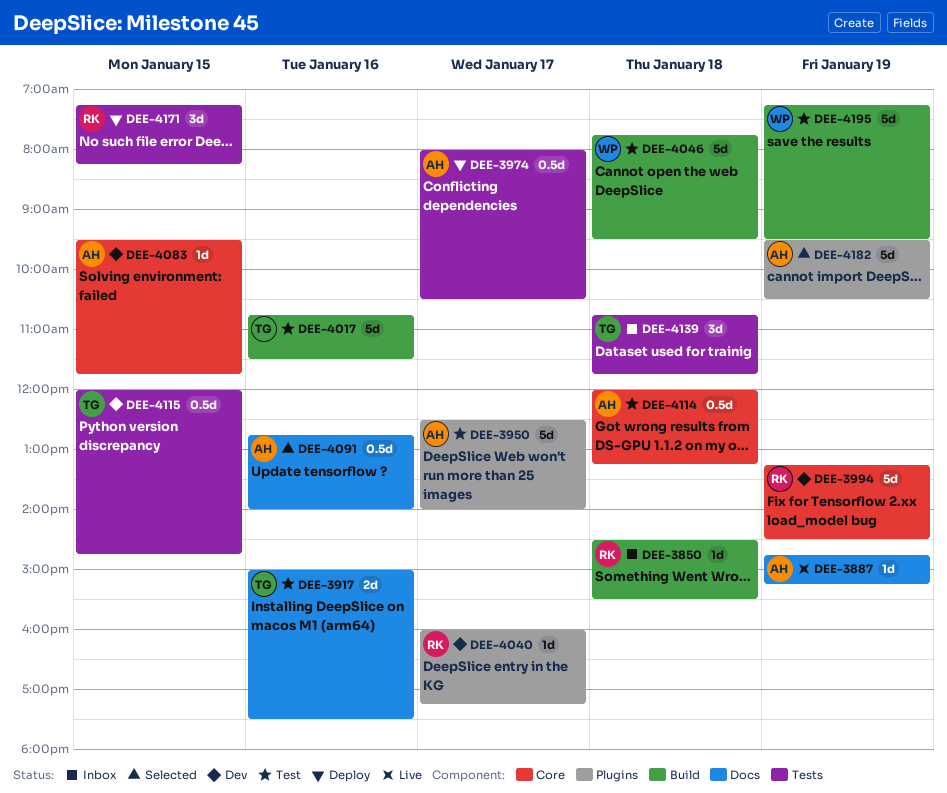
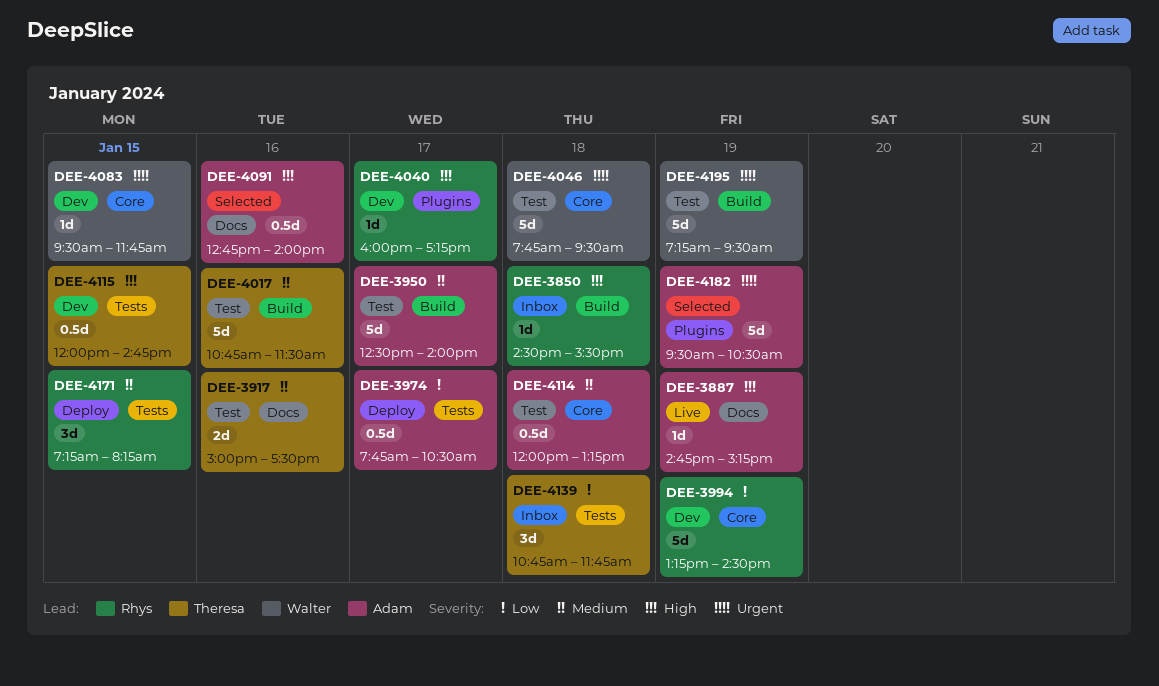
DEE-3950, label: Plugins -> Build
DEE-3974, begins: 08:00 -> 07:45
DEE-4046, label: Build -> Core
DEE-4083, owner: Adam -> Walter

